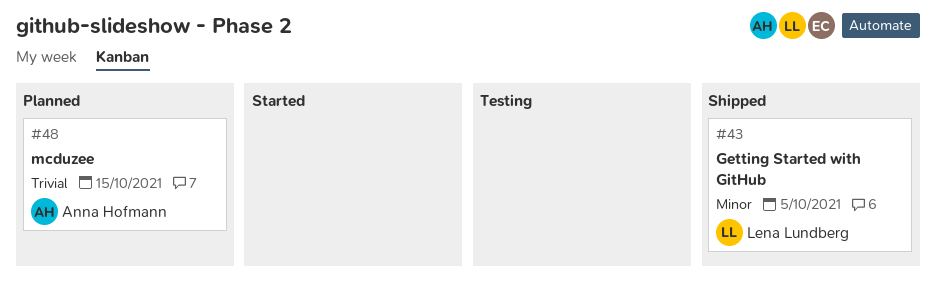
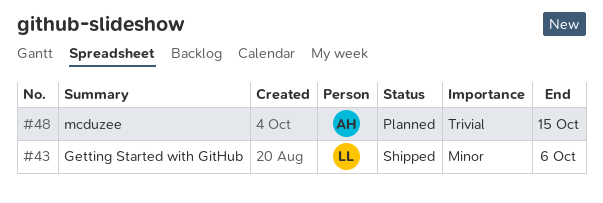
#43, due: Oct 5 -> Oct 6

